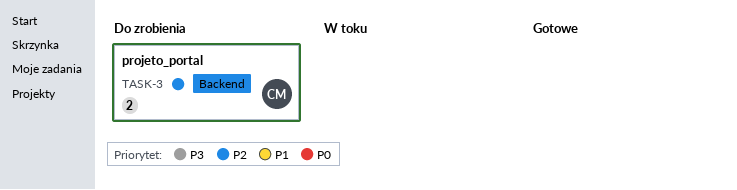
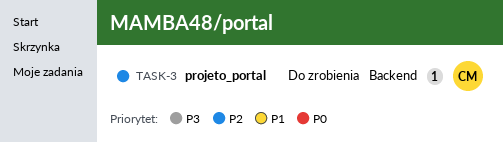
TASK-3, estimate: 2 -> 1

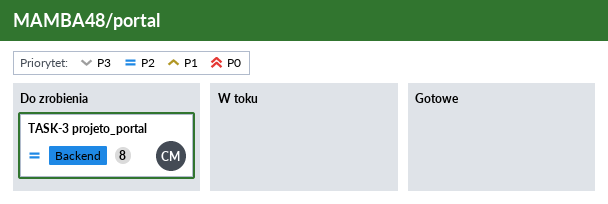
TASK-3, estimate: 1 -> 8

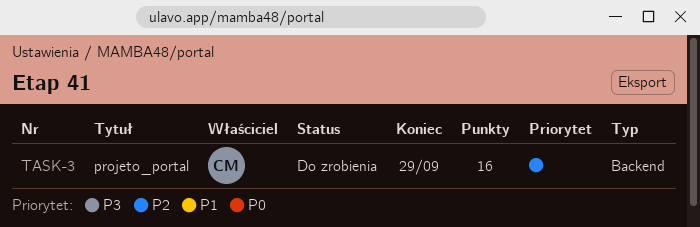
TASK-3, estimate: 8 -> 16

